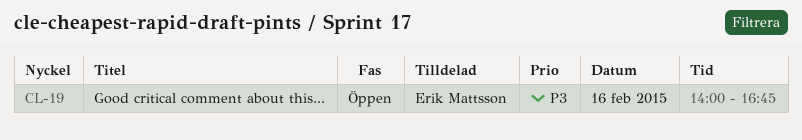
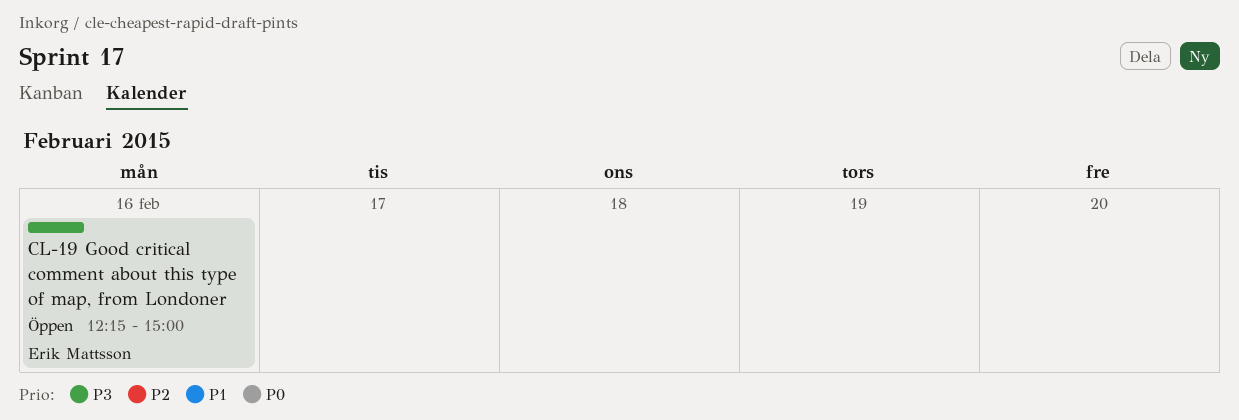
CL-19, begins: 14:00 -> 12:15
CL-19, ends: 16:45 -> 15:00

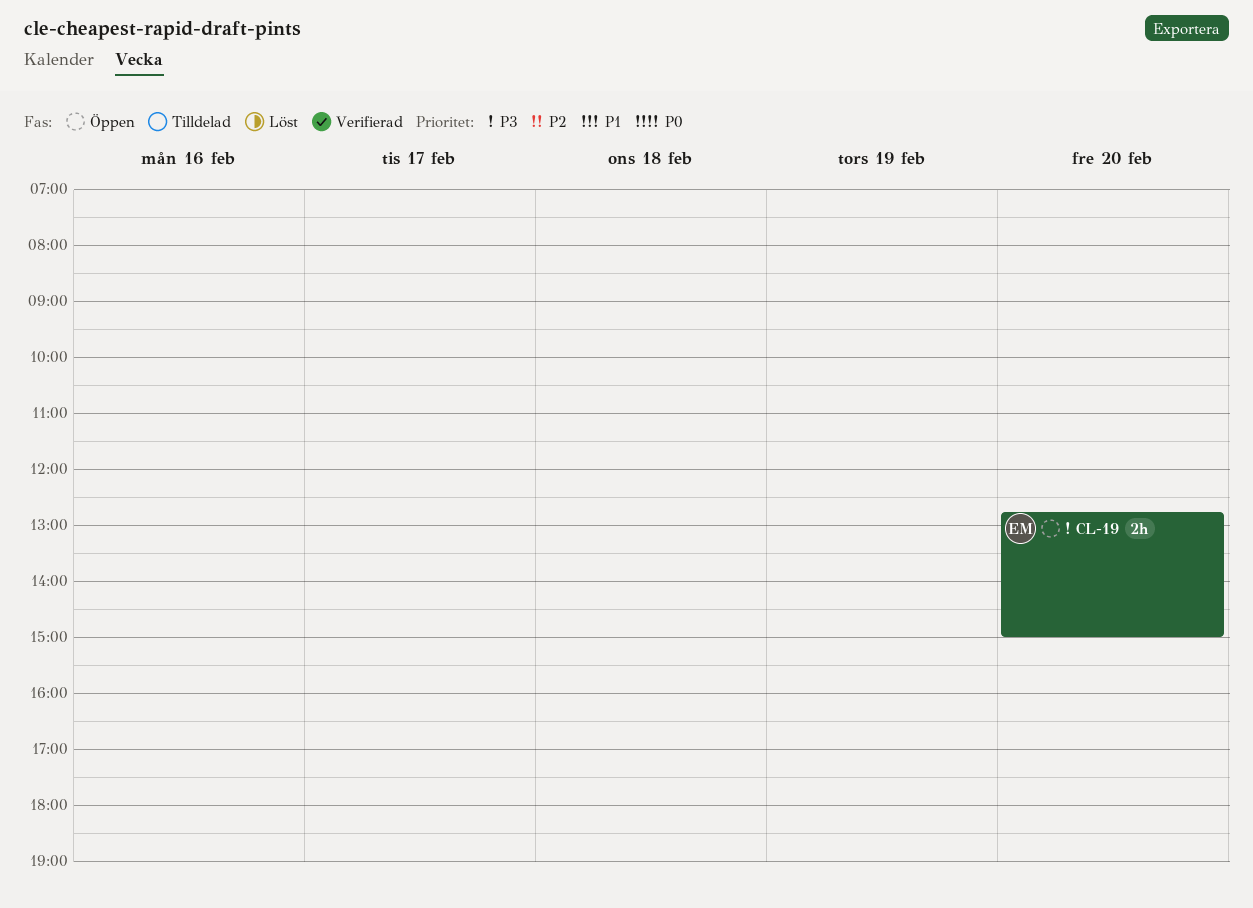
CL-19, day: Feb 16 -> Feb 20
CL-19, begins: 12:15 -> 12:45

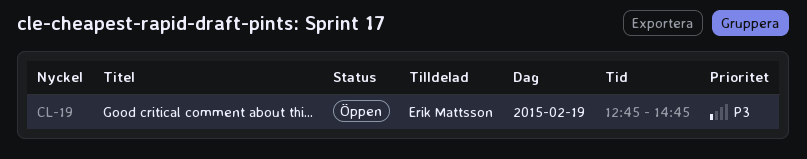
CL-19, day: Feb 20 -> Feb 19
CL-19, ends: 15:00 -> 14:45

